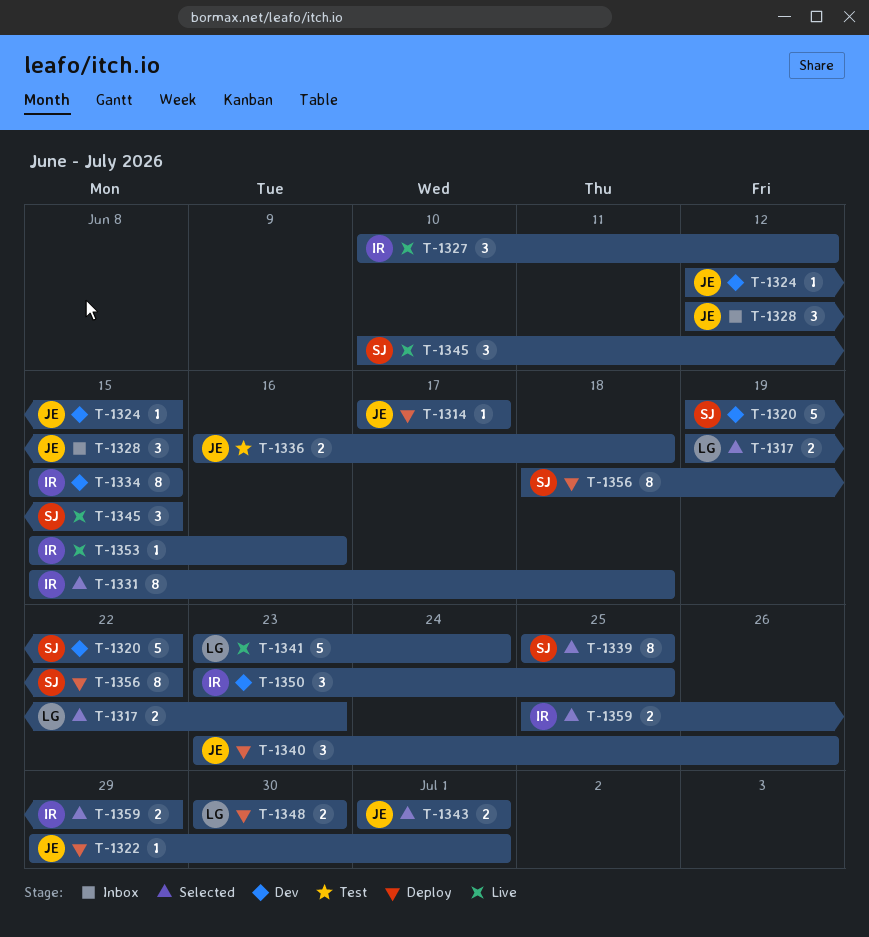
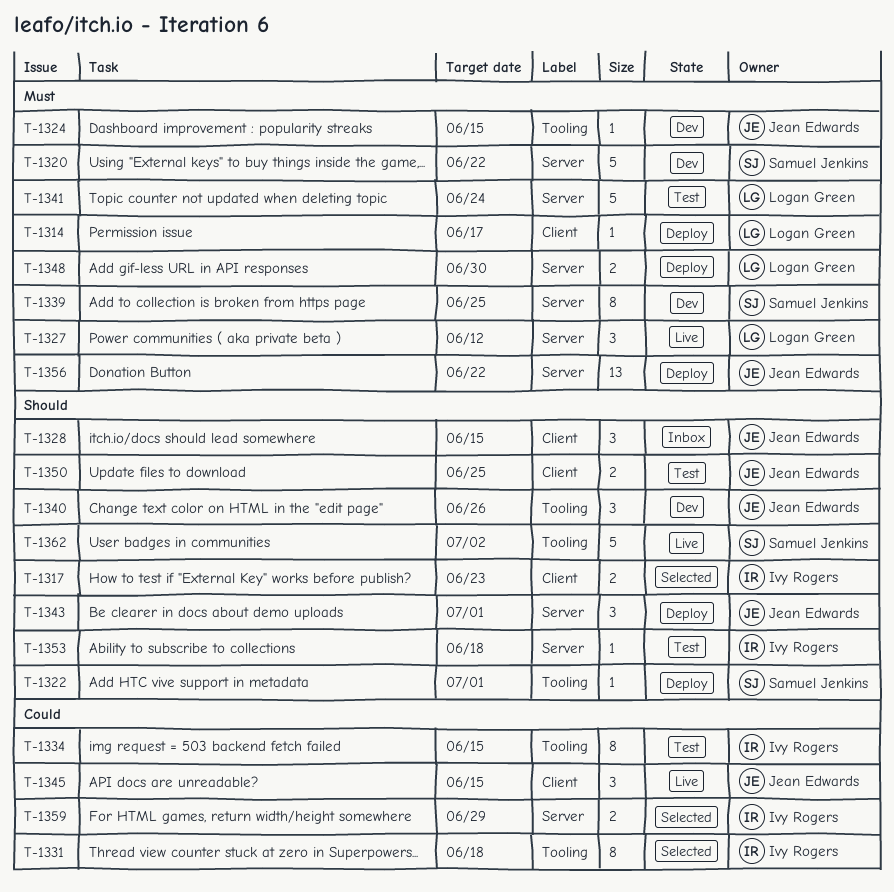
T-1314, owner: Jean Edwards -> Logan Green
T-1317, owner: Logan Green -> Ivy Rogers
T-1322, owner: Jean Edwards -> Samuel Jenkins
T-1327, owner: Ivy Rogers -> Logan Green
T-1334, status: Dev -> Test
T-1336: present -> none
T-1339, status: Selected -> Dev
T-1340, status: Deploy -> Dev
T-1341, status: Live -> Test
T-1343, status: Selected -> Deploy
T-1343, estimate: 2 -> 3
T-1345, owner: Samuel Jenkins -> Jean Edwards
T-1350, status: Dev -> Test
T-1350, owner: Ivy Rogers -> Jean Edwards
T-1350, estimate: 3 -> 2
T-1353, status: Live -> Test
T-1353, due: Jun 16 -> Jun 18
T-1356, owner: Samuel Jenkins -> Jean Edwards
T-1356, estimate: 8 -> 13
T-1362: none -> present

